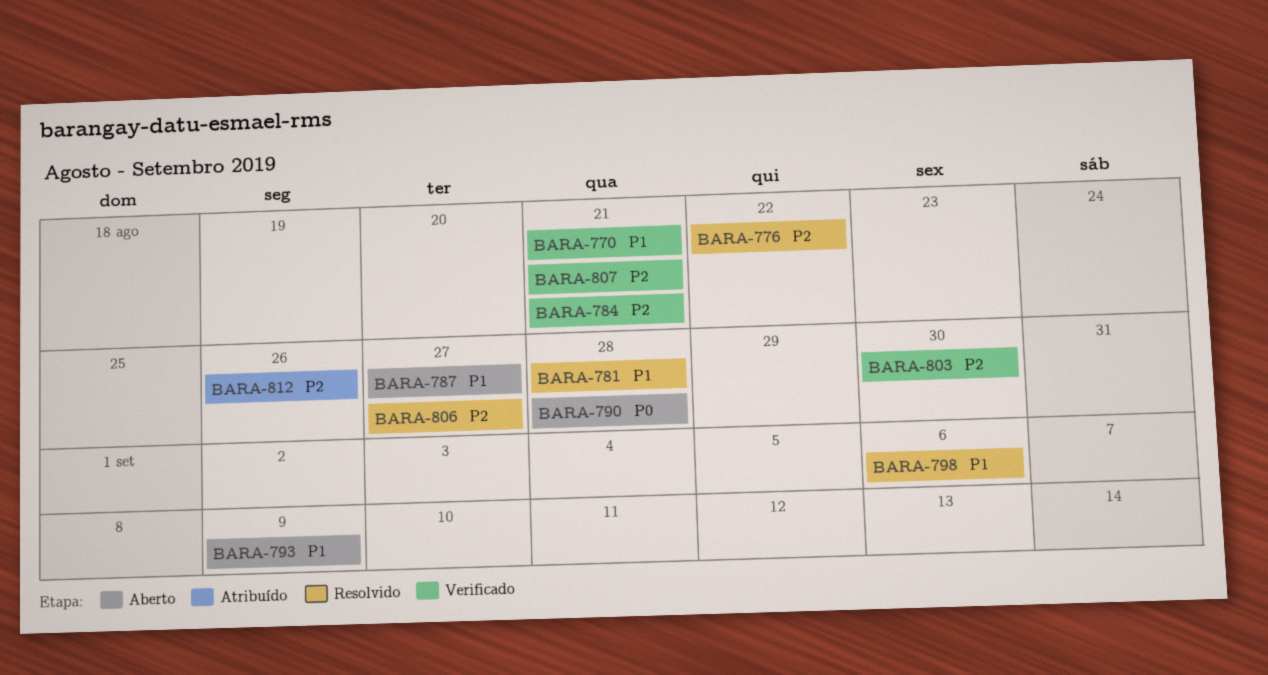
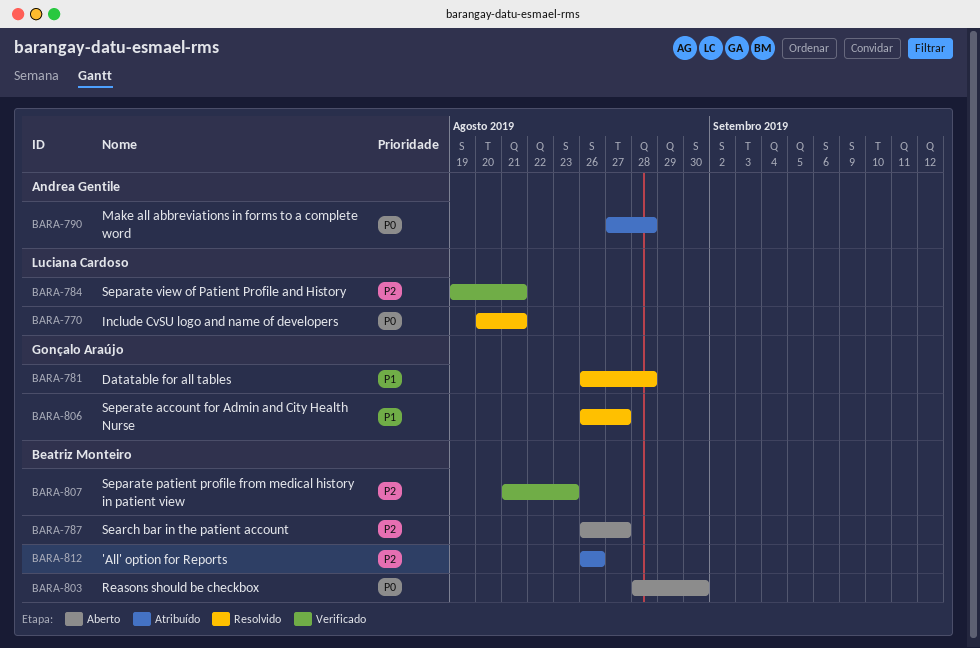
BARA-770, status: Verificado -> Resolvido
BARA-770, priority: P1 -> P0
BARA-776: present -> none
BARA-787, priority: P1 -> P2
BARA-790, status: Aberto -> Atribuído
BARA-793: present -> none
BARA-798: present -> none
BARA-803, status: Verificado -> Aberto
BARA-803, priority: P2 -> P0
BARA-806, priority: P2 -> P1
BARA-807, due: Aug 21 -> Aug 23

